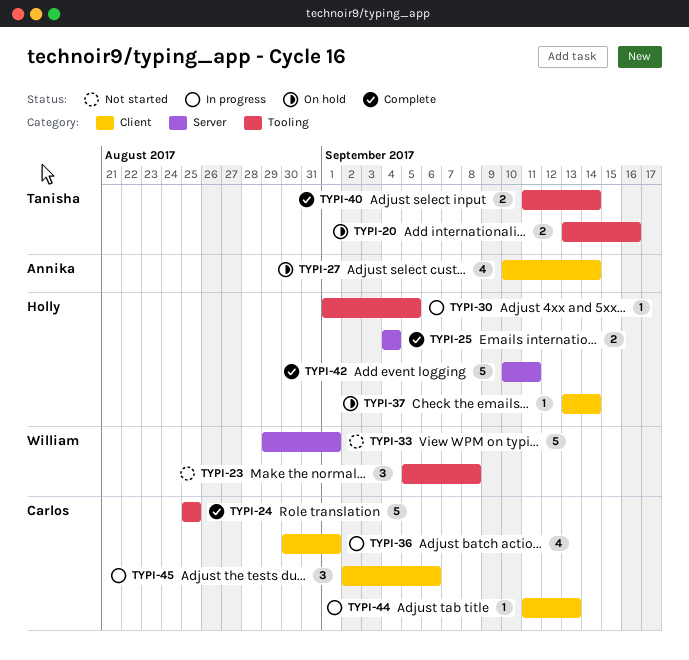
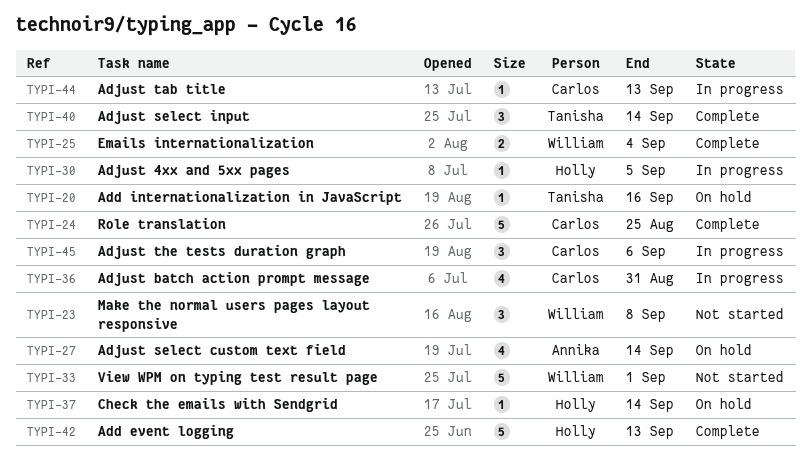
TYPI-20, estimate: 2 -> 1
TYPI-25, owner: Holly -> William
TYPI-36, due: Sep 1 -> Aug 31
TYPI-40, estimate: 2 -> 3
TYPI-42, due: Sep 11 -> Sep 13

